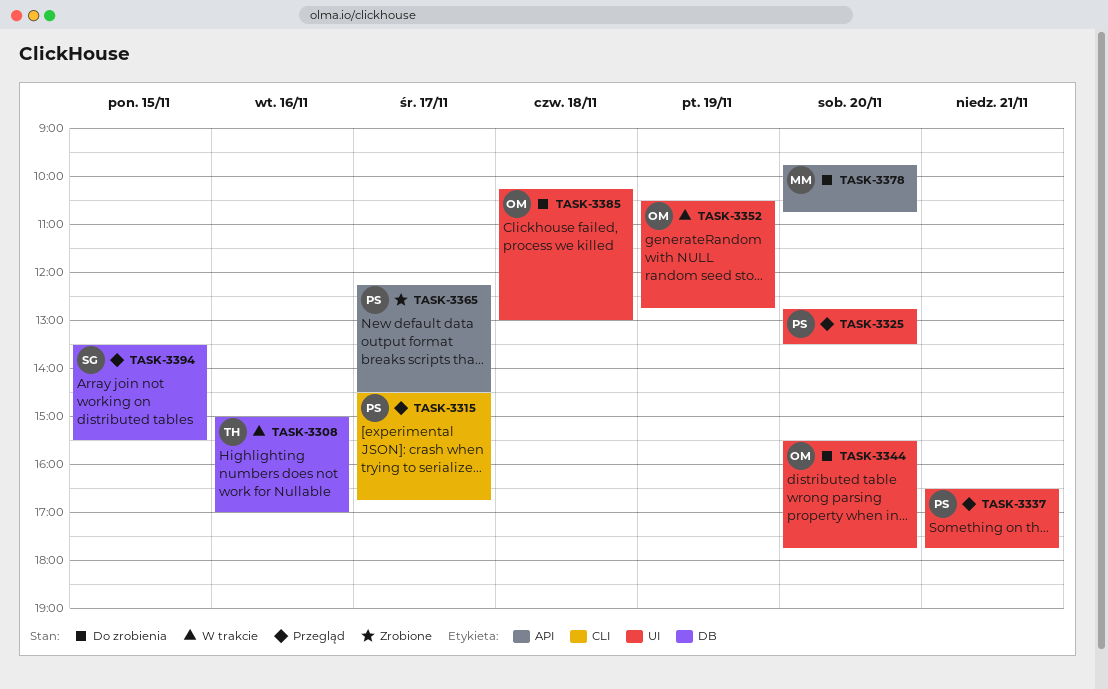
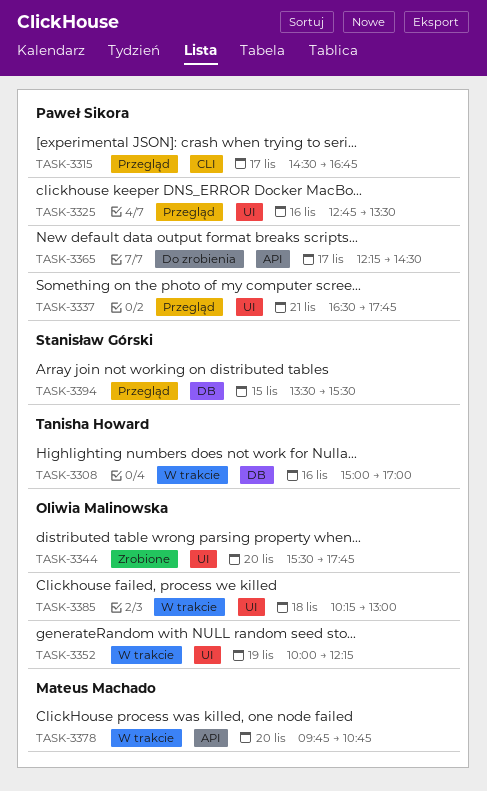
TASK-3325, day: Nov 20 -> Nov 16
TASK-3344, status: Do zrobienia -> Zrobione
TASK-3352, begins: 10:30 -> 10:00
TASK-3352, ends: 12:45 -> 12:15
TASK-3365, status: Zrobione -> Do zrobienia
TASK-3378, status: Do zrobienia -> W trakcie
TASK-3385, status: Do zrobienia -> W trakcie

